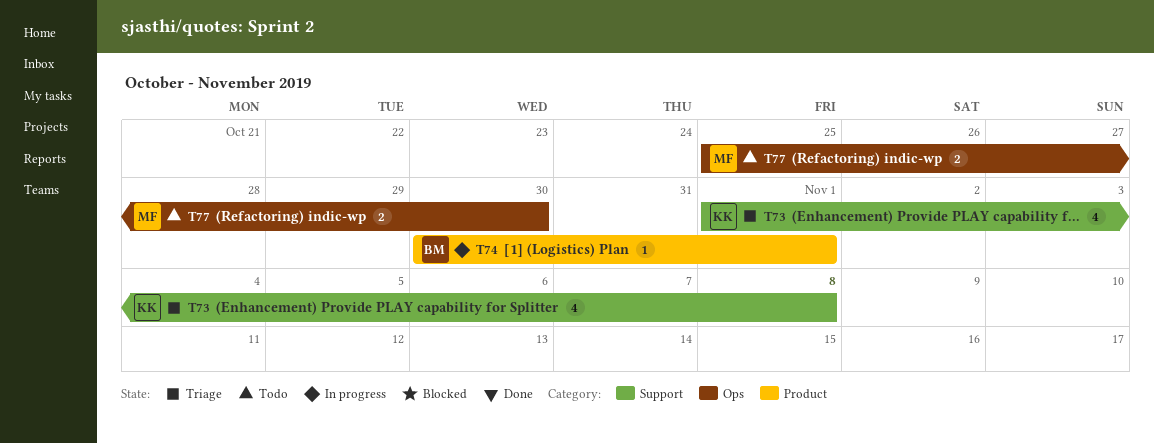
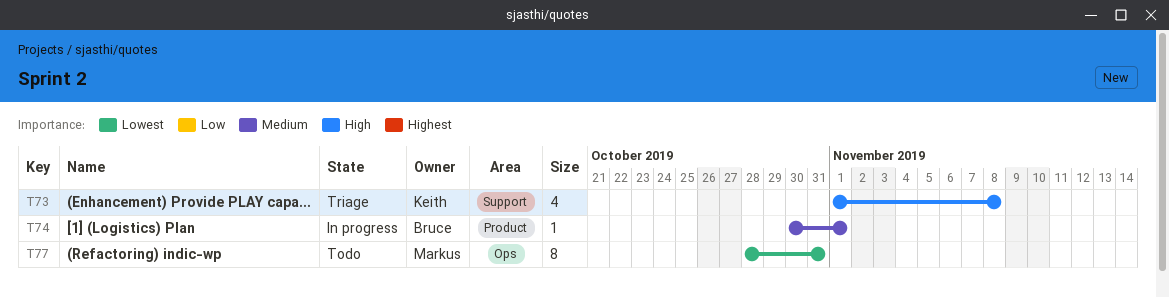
T77, estimate: 2 -> 8
T77, start: Oct 25 -> Oct 28
T77, due: Oct 30 -> Oct 31

